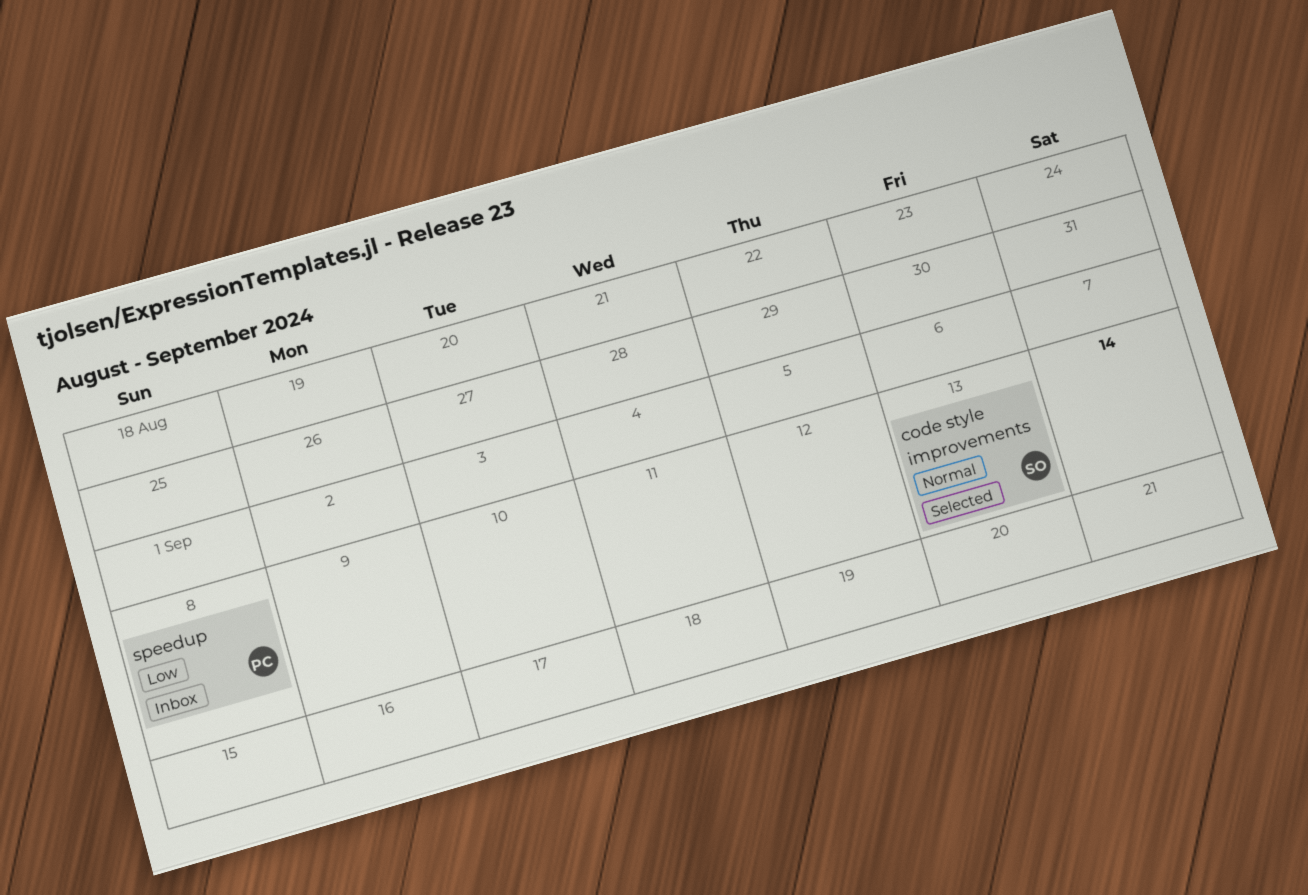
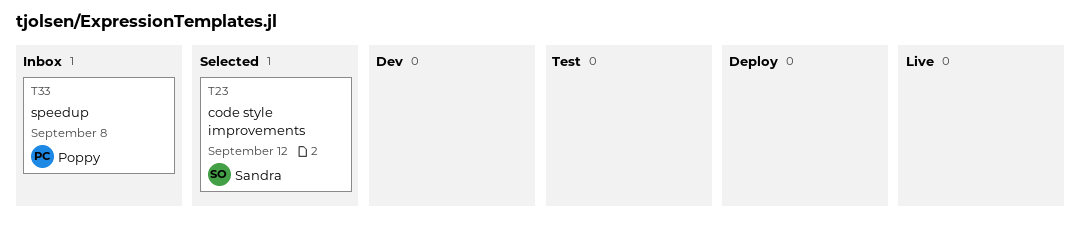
code style improvements, due: Sep 13 -> Sep 12

